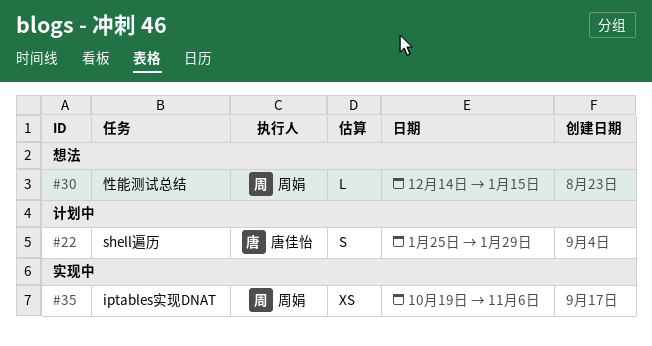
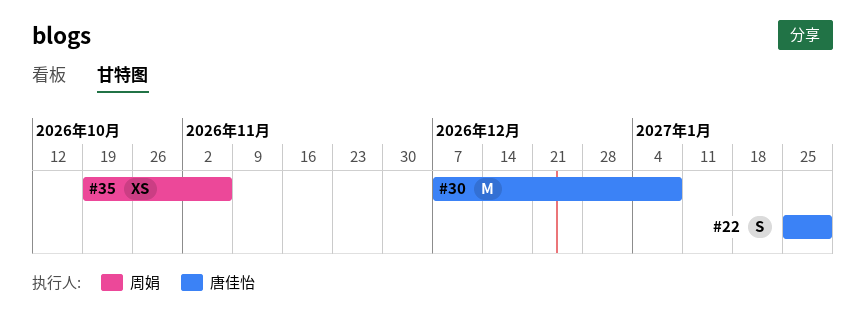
#30, owner: 周娟 -> 唐佳怡
#30, estimate: L -> M
#30, start: Dec 14 -> Dec 7
#30, due: Jan 15 -> Jan 8

